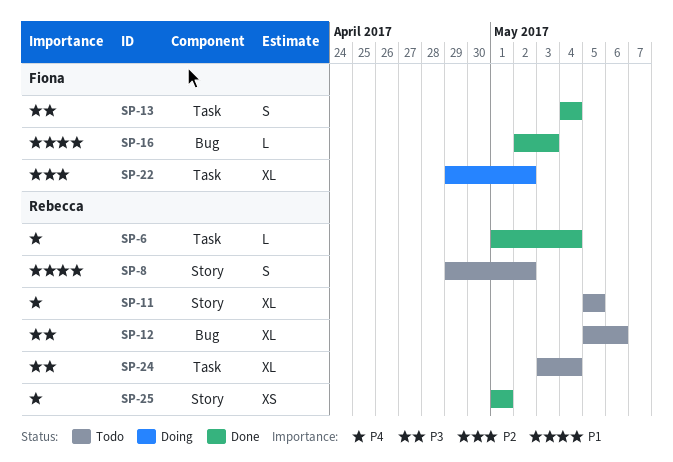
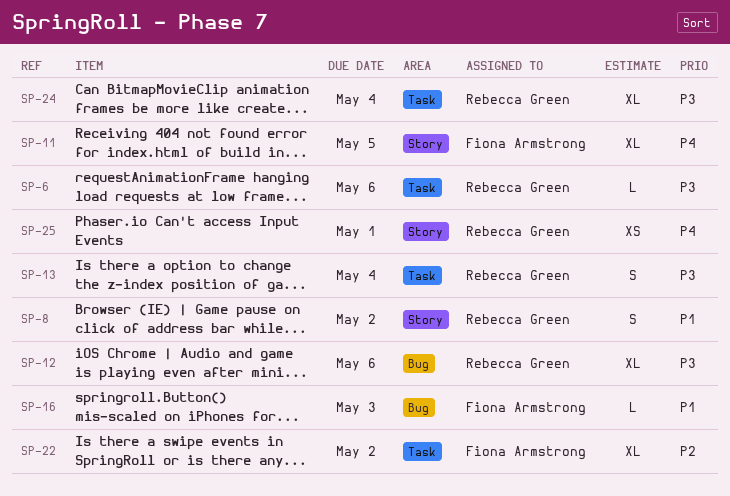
SP-6, priority: P4 -> P3
SP-6, due: May 4 -> May 6
SP-11, owner: Rebecca Green -> Fiona Armstrong
SP-13, owner: Fiona Armstrong -> Rebecca Green

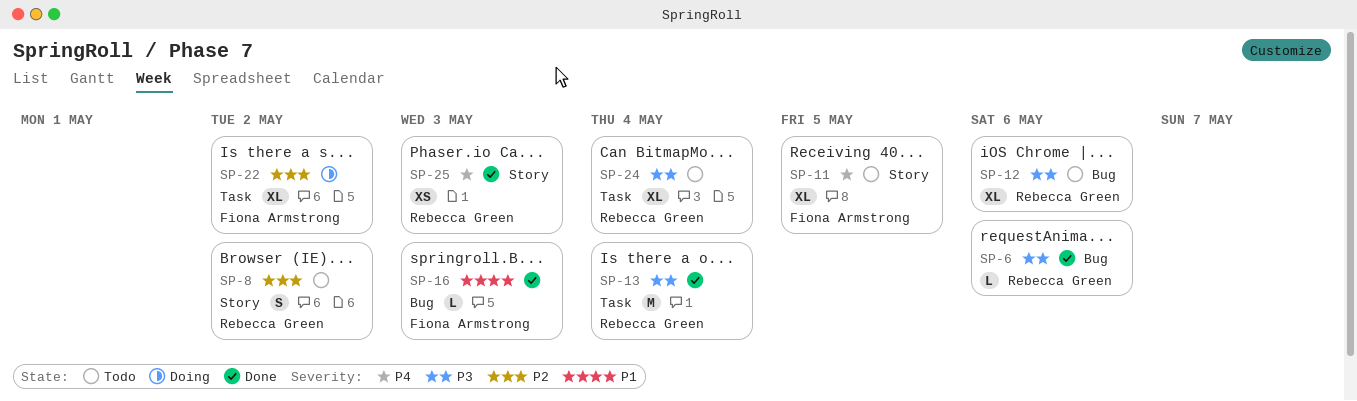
SP-6, label: Task -> Bug
SP-8, priority: P1 -> P2
SP-13, estimate: S -> M
SP-25, due: May 1 -> May 3

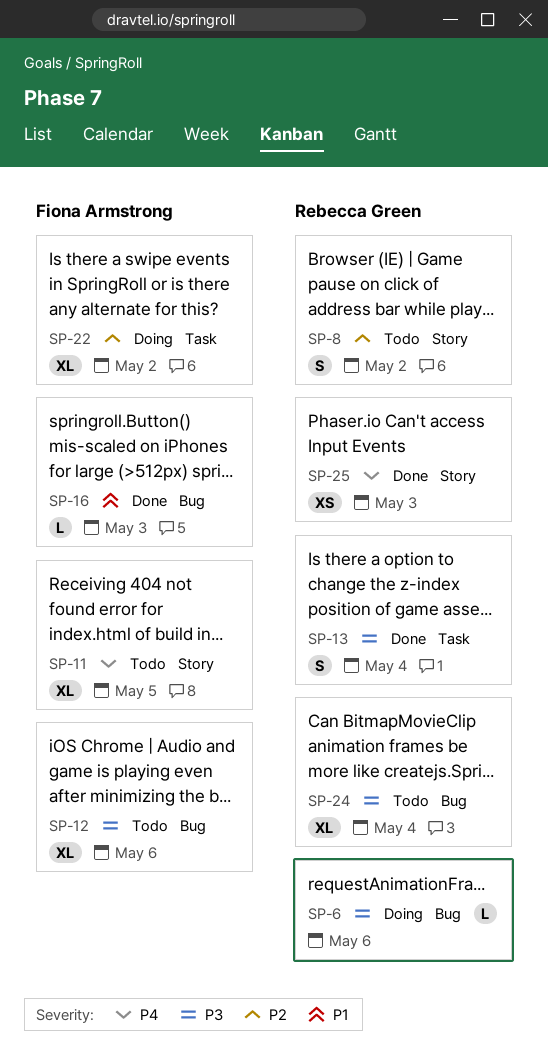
SP-6, status: Done -> Doing
SP-12, owner: Rebecca Green -> Fiona Armstrong
SP-13, estimate: M -> S
SP-24, label: Task -> Bug

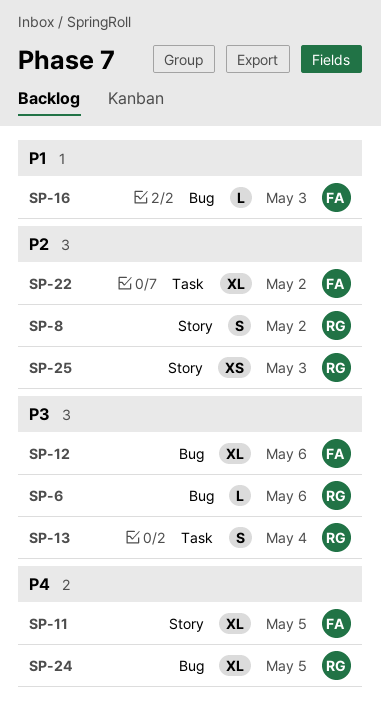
SP-24, priority: P3 -> P4
SP-24, due: May 4 -> May 5
SP-25, priority: P4 -> P2

